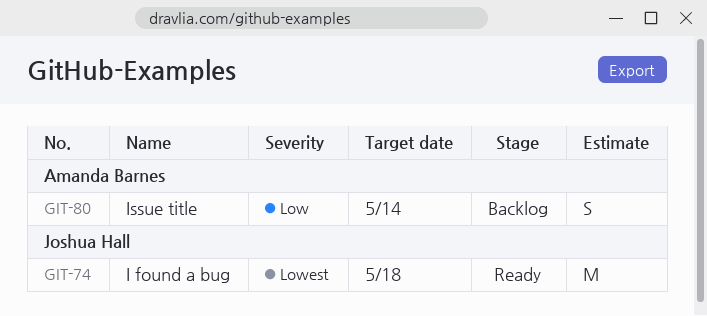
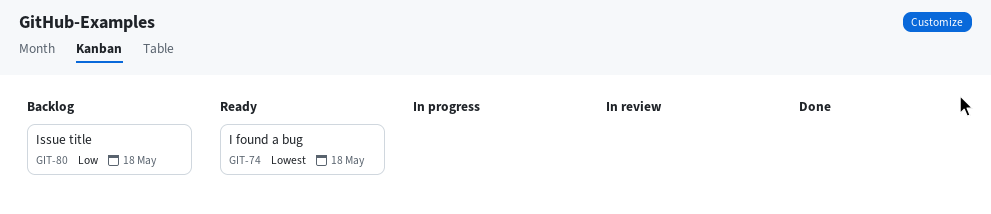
GIT-80, due: May 14 -> May 18

